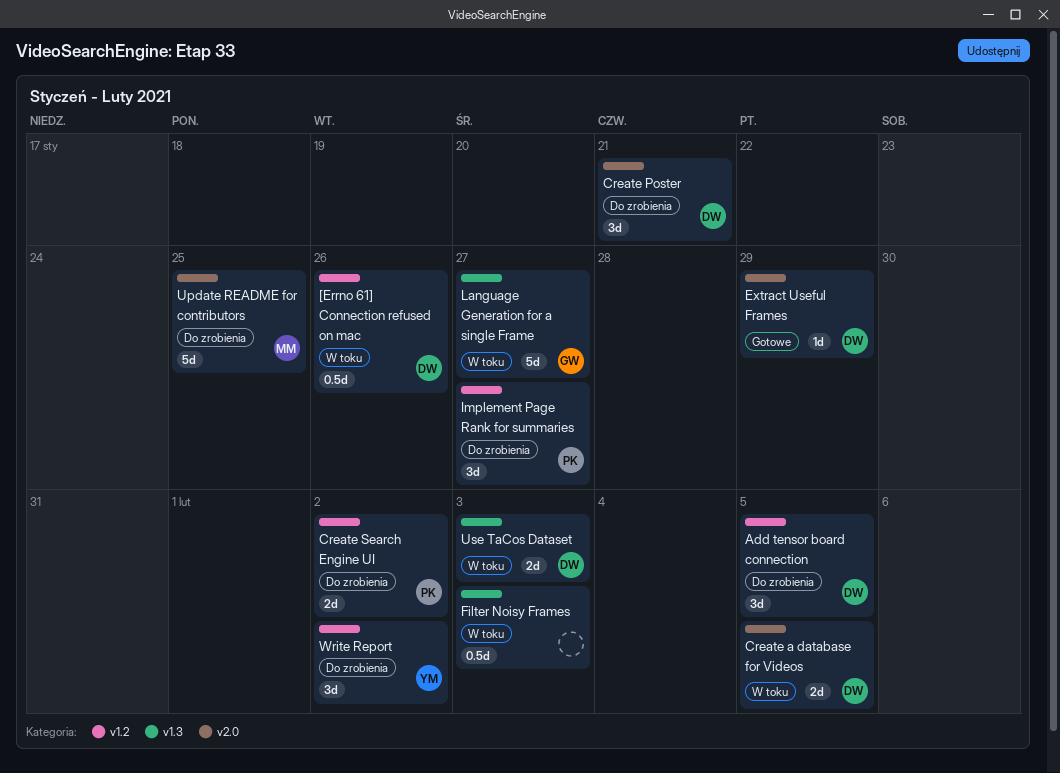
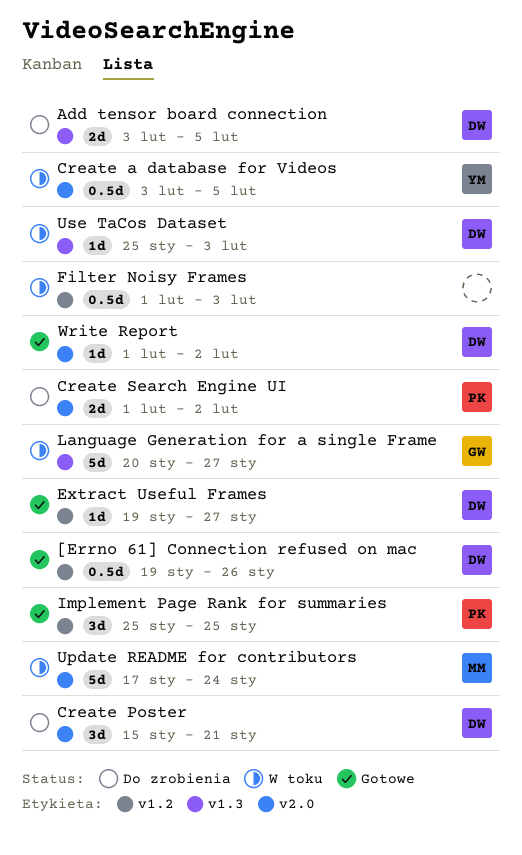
[Errno 61] Connection refused on mac, status: W toku -> Gotowe
Add tensor board connection, label: v1.2 -> v1.3
Add tensor board connection, estimate: 3d -> 2d
Create a database for Videos, owner: DW -> YM
Create a database for Videos, estimate: 2d -> 0.5d
Create Search Engine UI, label: v1.2 -> v2.0
Extract Useful Frames, label: v2.0 -> v1.2
Extract Useful Frames, due: Jan 29 -> Jan 27
Filter Noisy Frames, label: v1.3 -> v1.2
Implement Page Rank for summaries, status: Do zrobienia -> Gotowe
Implement Page Rank for summaries, due: Jan 27 -> Jan 25
Update README for contributors, status: Do zrobienia -> W toku
Update README for contributors, due: Jan 25 -> Jan 24
Use TaCos Dataset, estimate: 2d -> 1d
Write Report, status: Do zrobienia -> Gotowe
Write Report, owner: YM -> DW
Write Report, label: v1.2 -> v2.0
Write Report, estimate: 3d -> 1d

